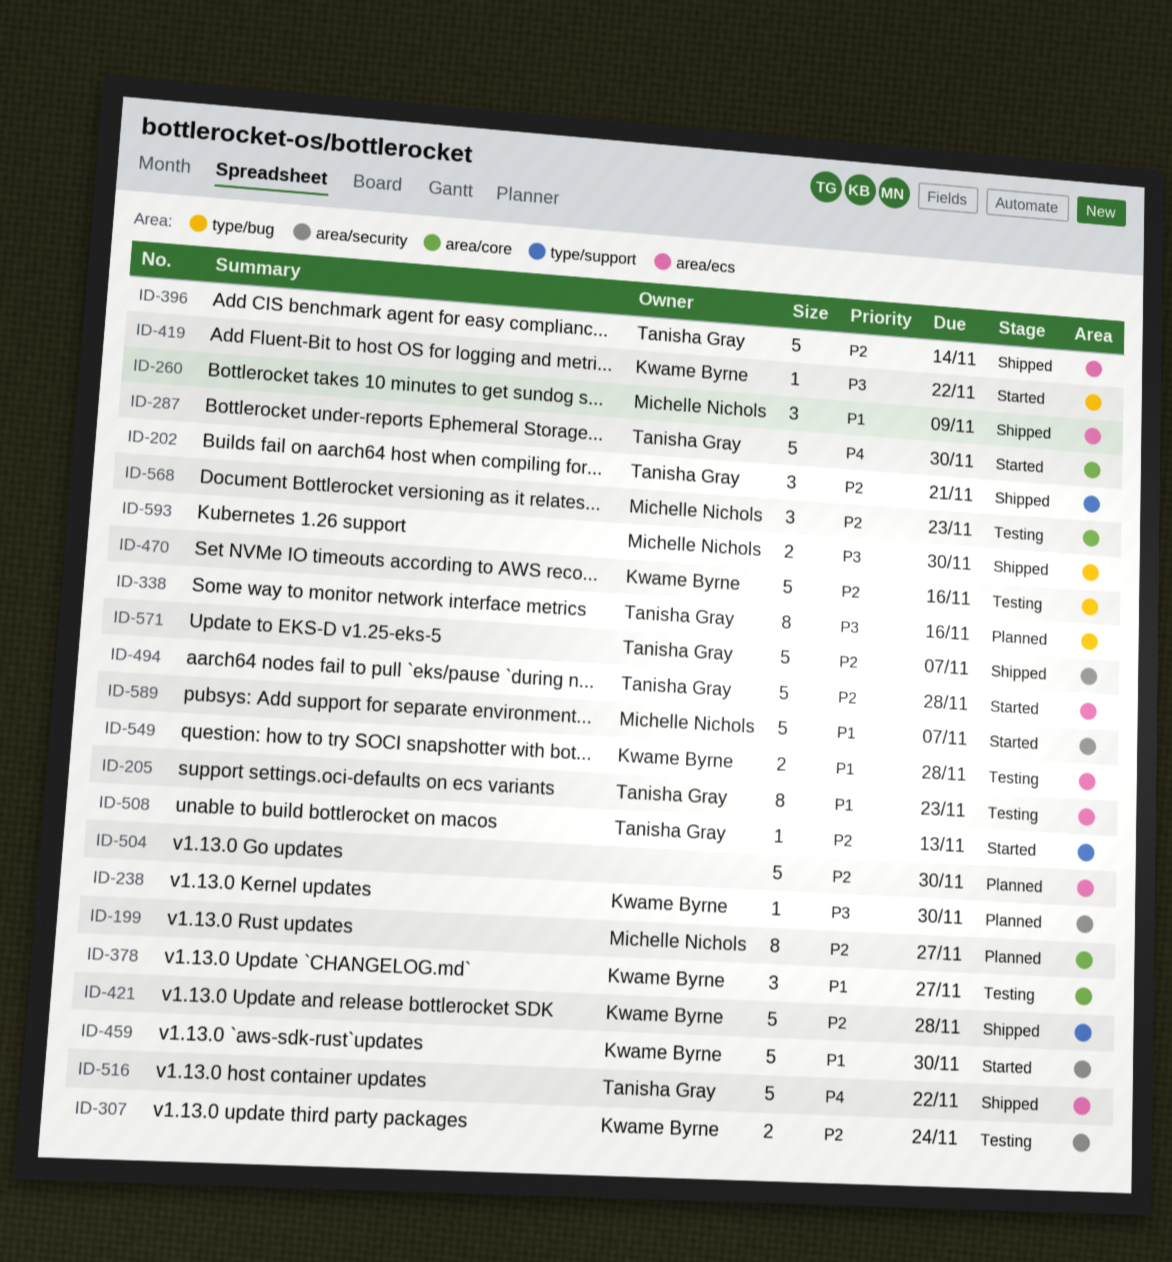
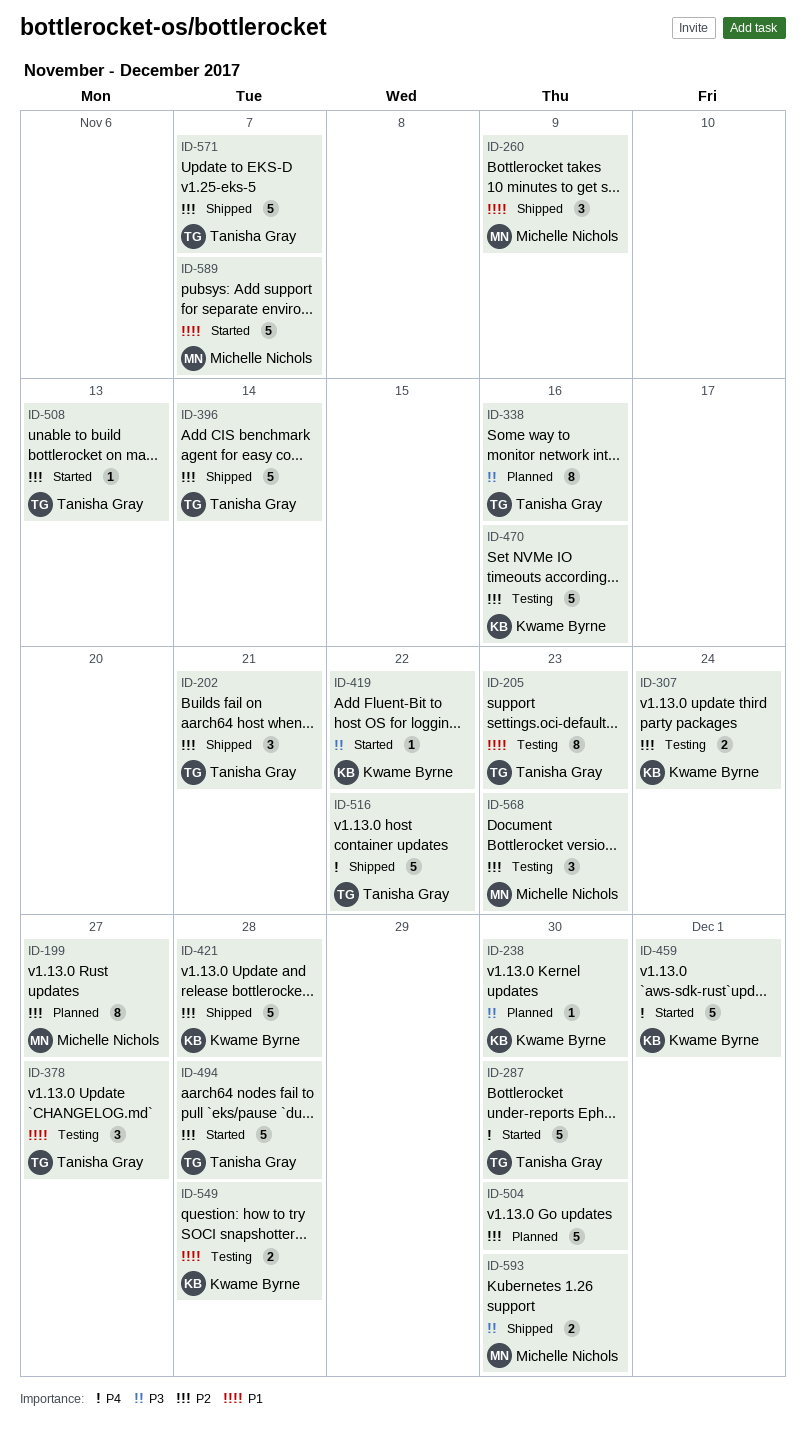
ID-378, owner: Kwame Byrne -> Tanisha Gray
ID-459, priority: P1 -> P4
ID-459, due: Nov 30 -> Dec 1

